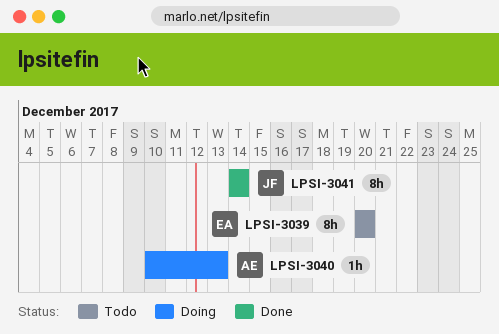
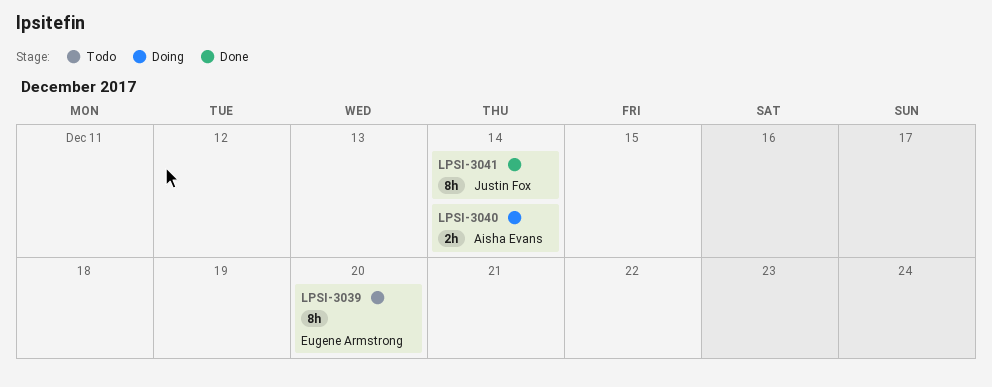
LPSI-3040, estimate: 1h -> 2h
LPSI-3040, due: Dec 13 -> Dec 14

